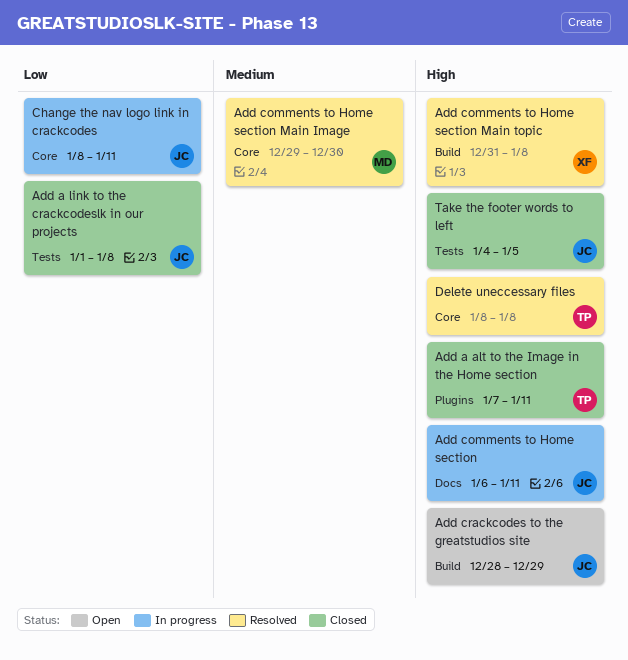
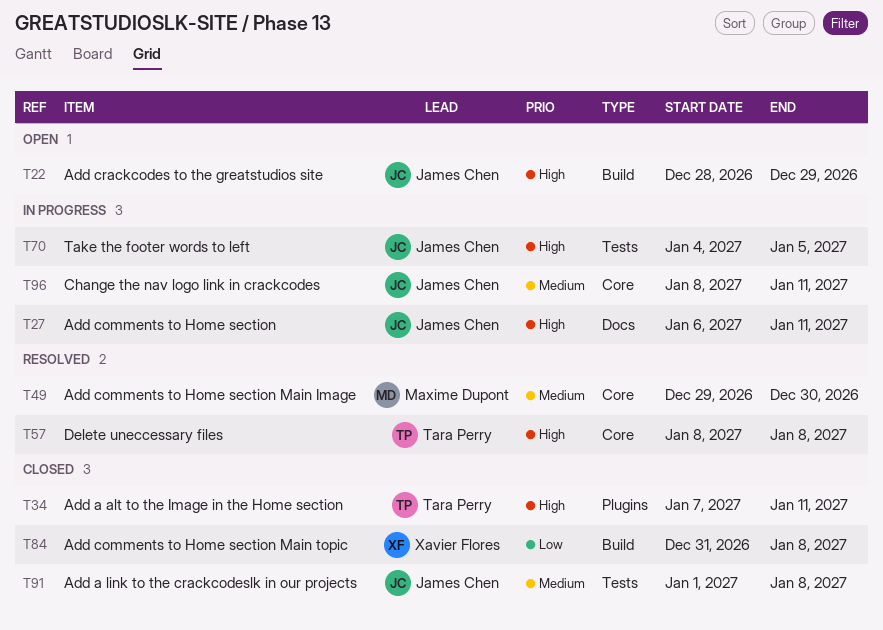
Add a link to the crackcodeslk in our projects, priority: Low -> Medium
Add comments to Home section Main topic, status: Resolved -> Closed
Add comments to Home section Main topic, priority: High -> Low
Change the nav logo link in crackcodes, priority: Low -> Medium
Take the footer words to left, status: Closed -> In progress

